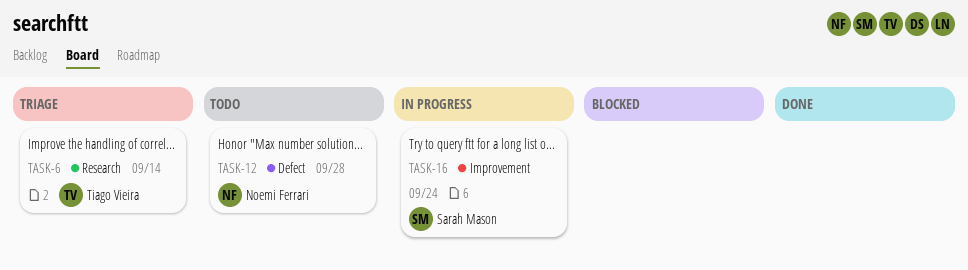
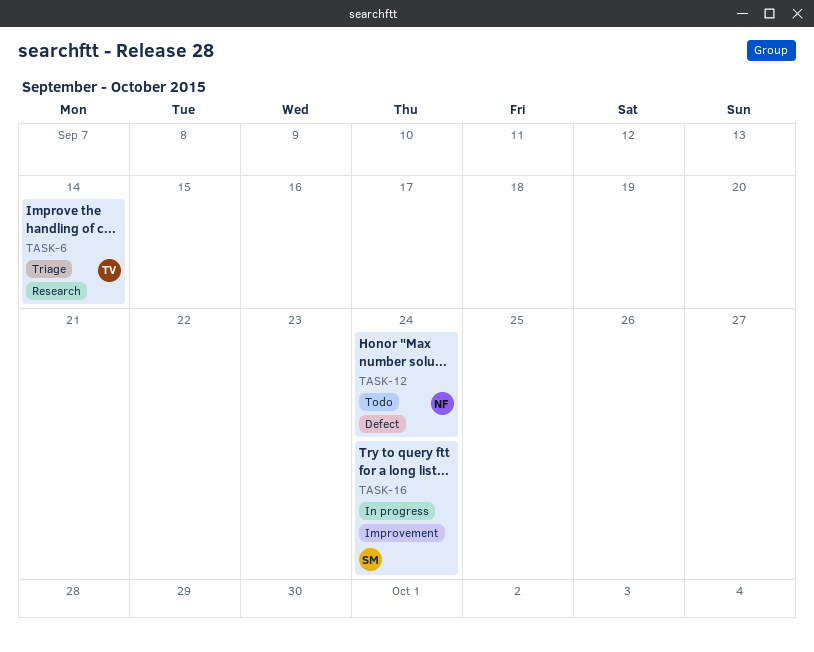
TASK-12, due: Sep 28 -> Sep 24

